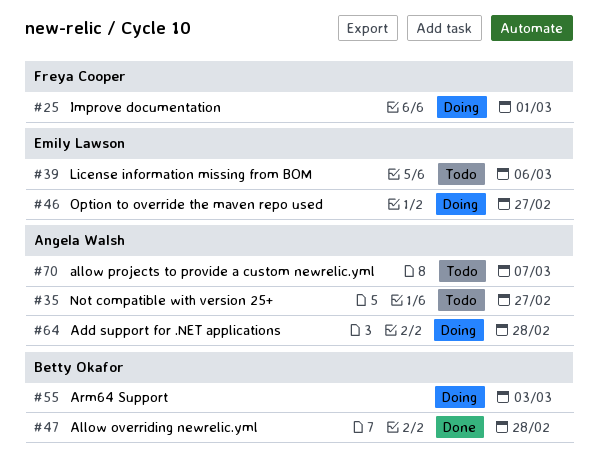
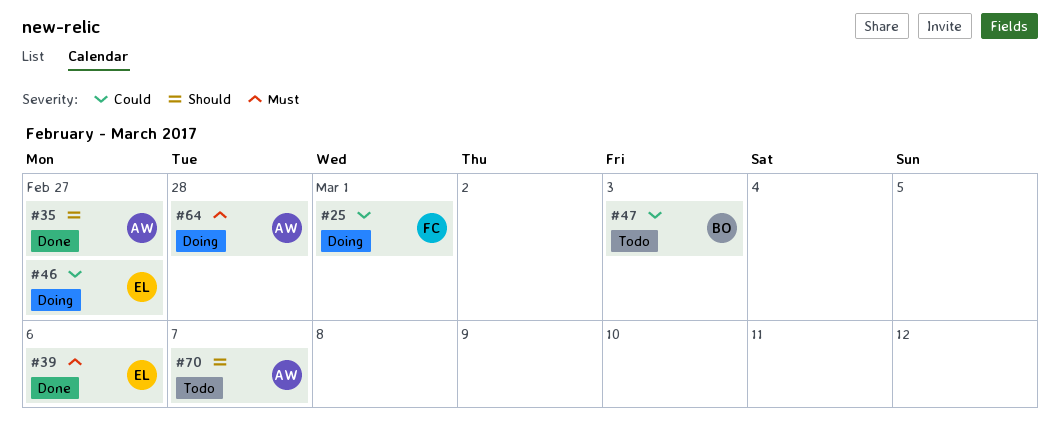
#35, status: Todo -> Done
#39, status: Todo -> Done
#47, status: Done -> Todo
#47, due: Feb 28 -> Mar 3
#55: present -> none

